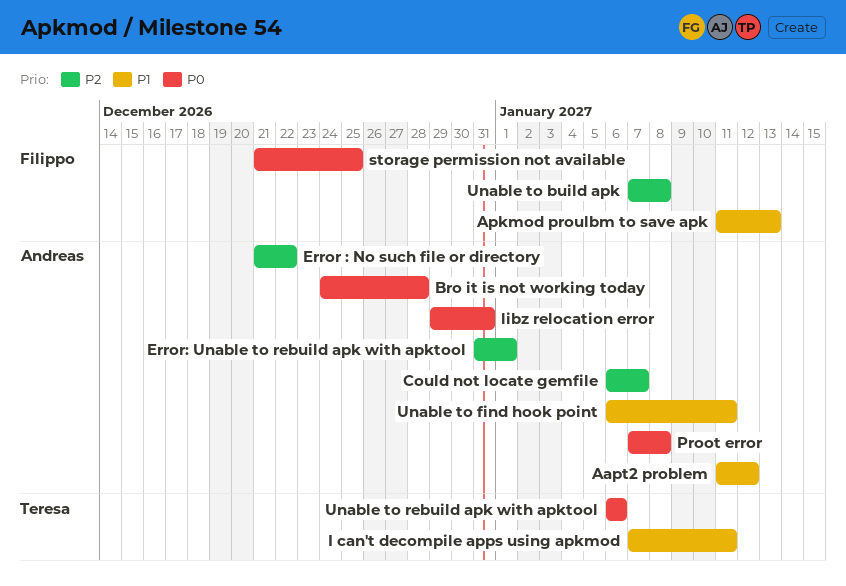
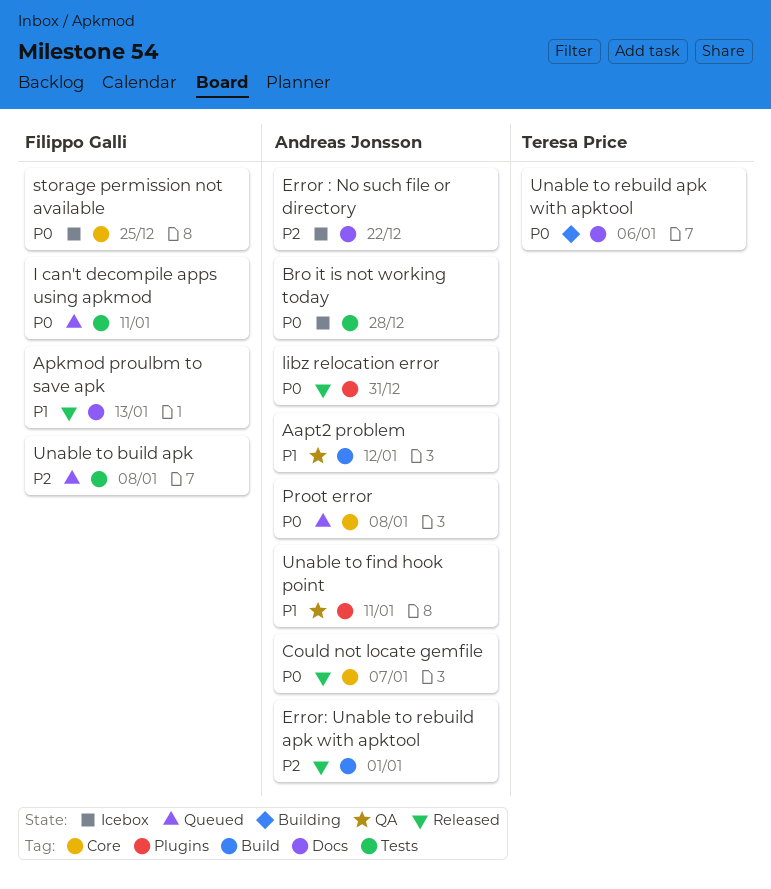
Could not locate gemfile, priority: P2 -> P0
I can't decompile apps using apkmod, owner: Teresa Price -> Filippo Galli
I can't decompile apps using apkmod, priority: P1 -> P0

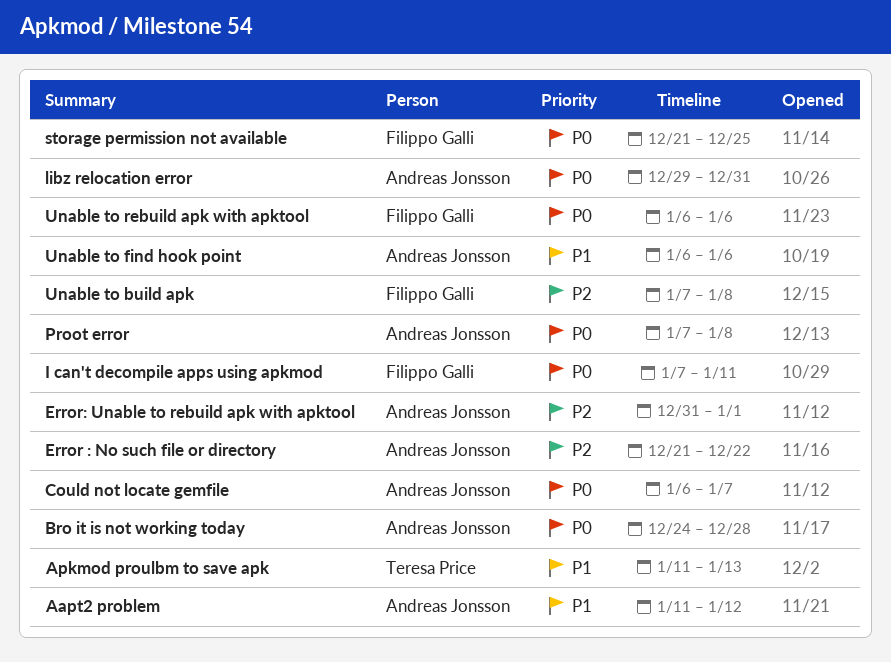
Apkmod proulbm to save apk, owner: Filippo Galli -> Teresa Price
Unable to find hook point, due: Jan 11 -> Jan 6
Unable to rebuild apk with apktool, owner: Teresa Price -> Filippo Galli

